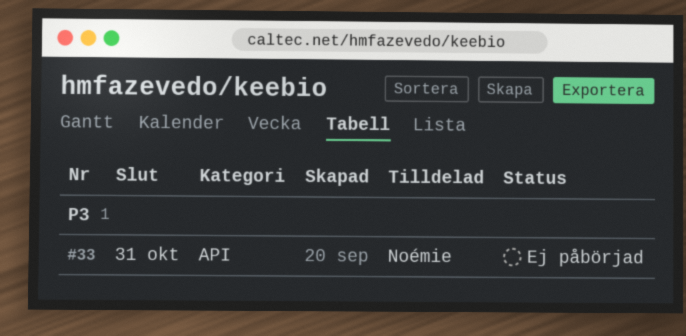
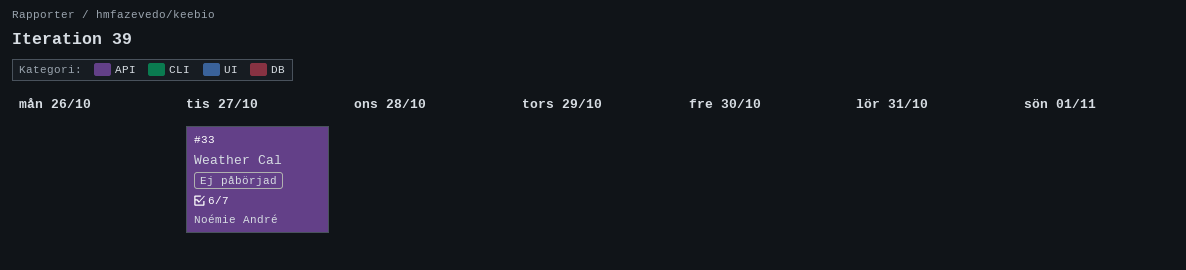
#33, due: Oct 31 -> Oct 27

